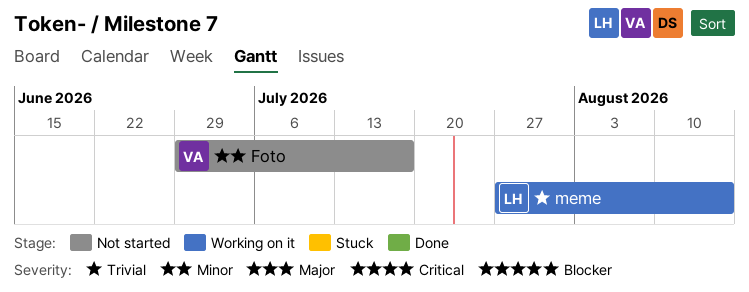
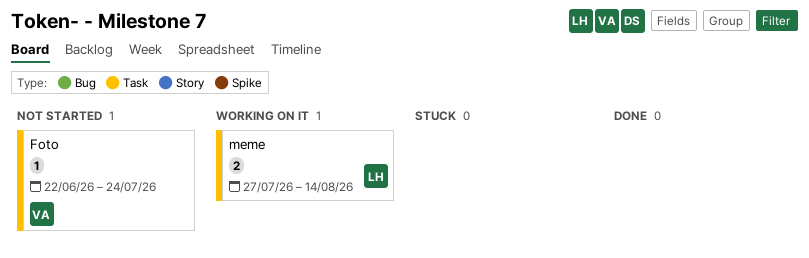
Foto, start: Jun 29 -> Jun 22
Foto, due: Jul 17 -> Jul 24

